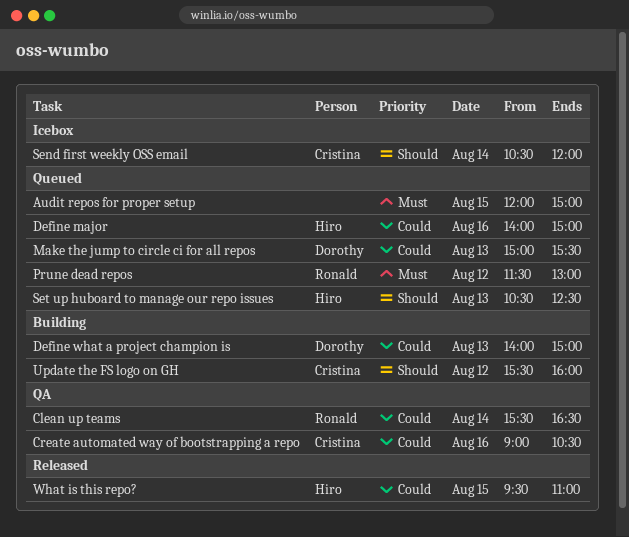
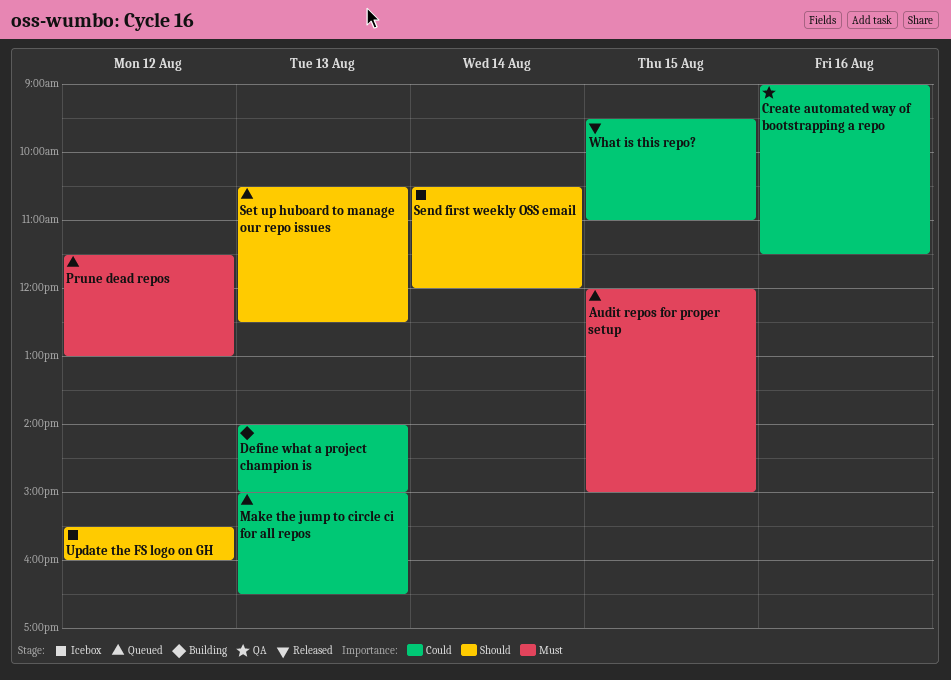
Clean up teams: present -> none
Create automated way of bootstrapping a repo, ends: 10:30 -> 11:30
Define major: present -> none
Make the jump to circle ci for all repos, ends: 15:30 -> 16:30
Update the FS logo on GH, status: Building -> Icebox

